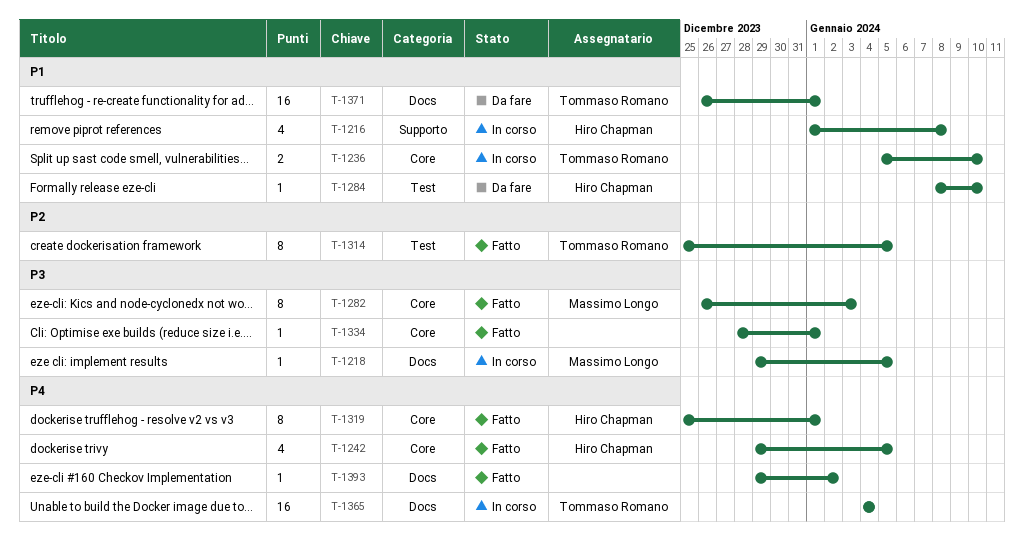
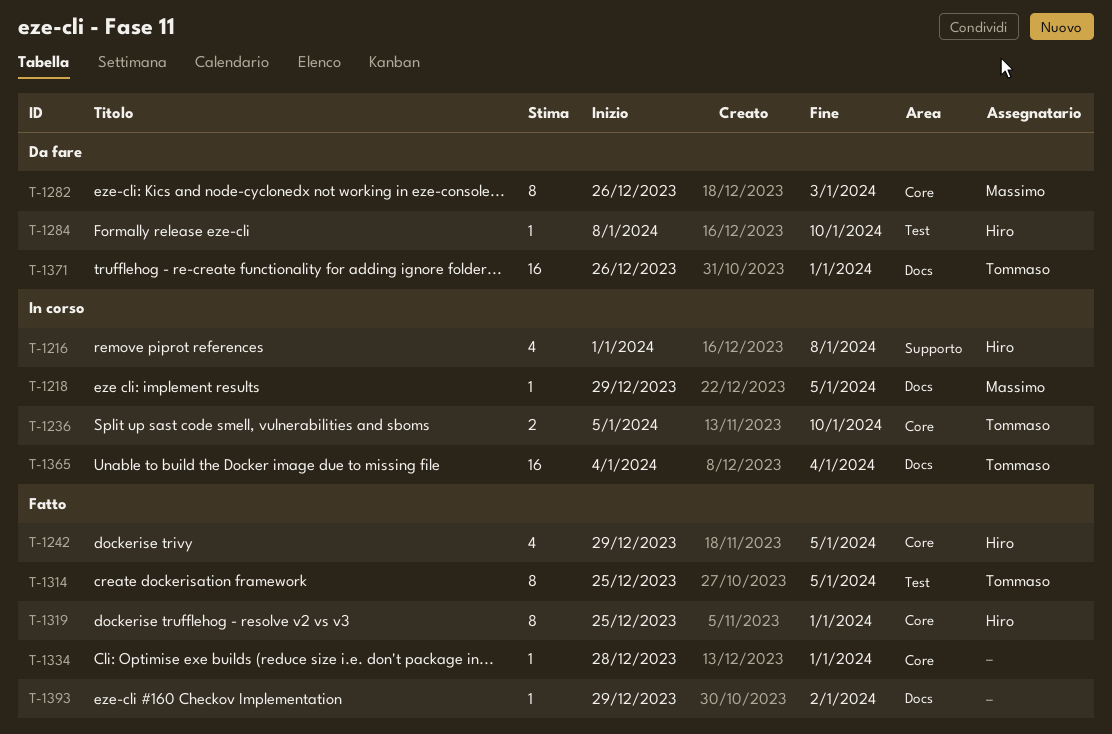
T-1282, status: Fatto -> Da fare

